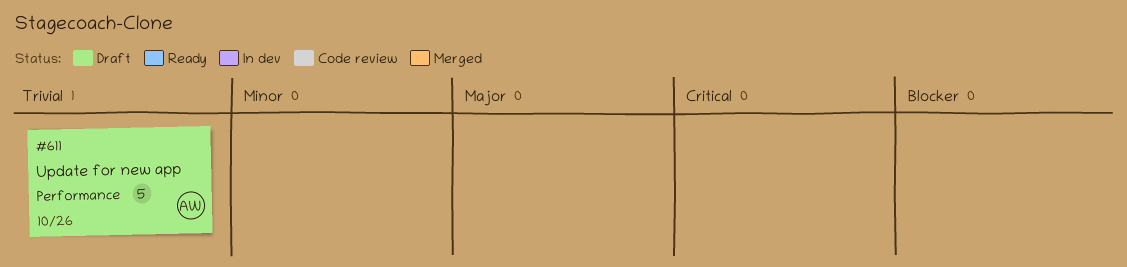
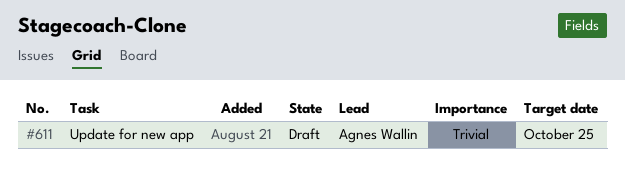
#611, due: Oct 26 -> Oct 25

